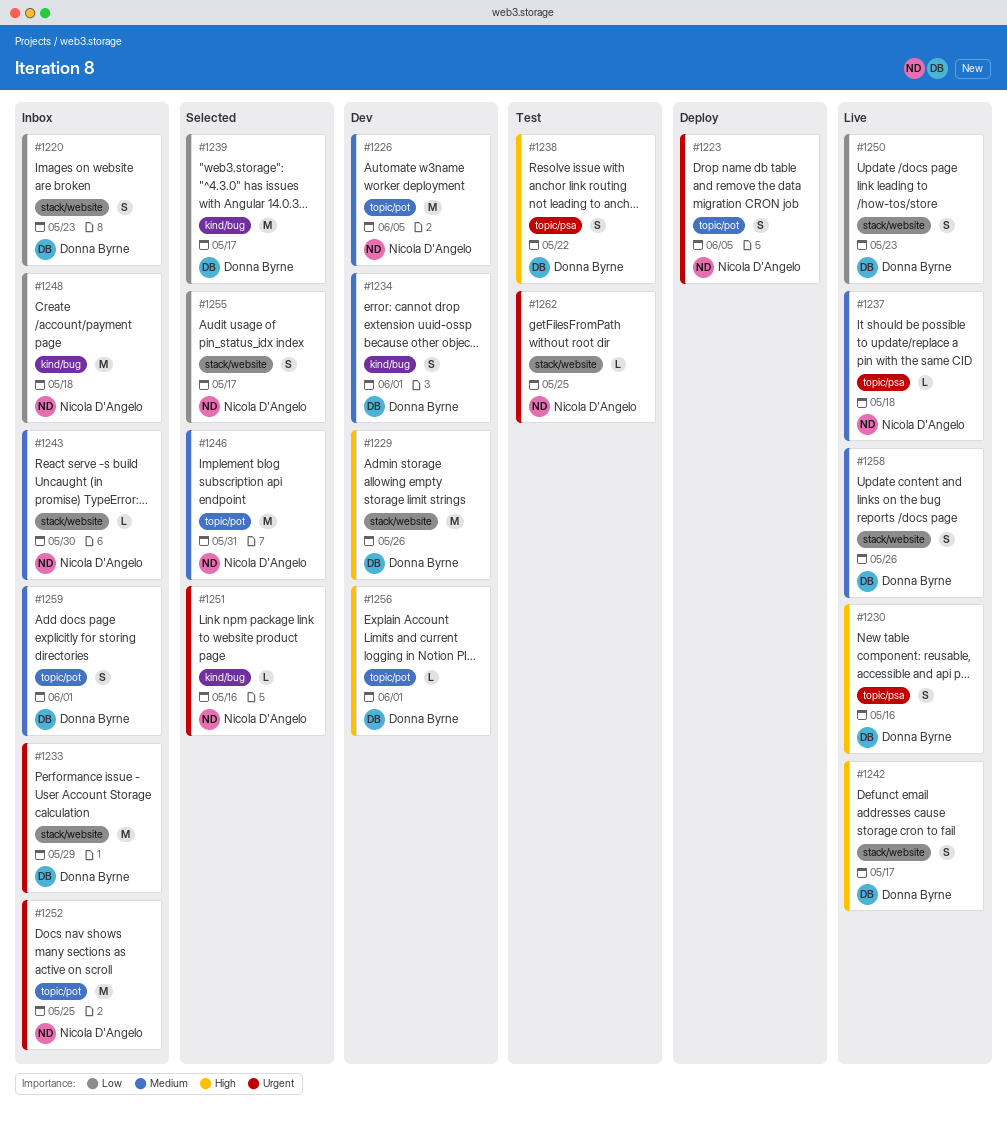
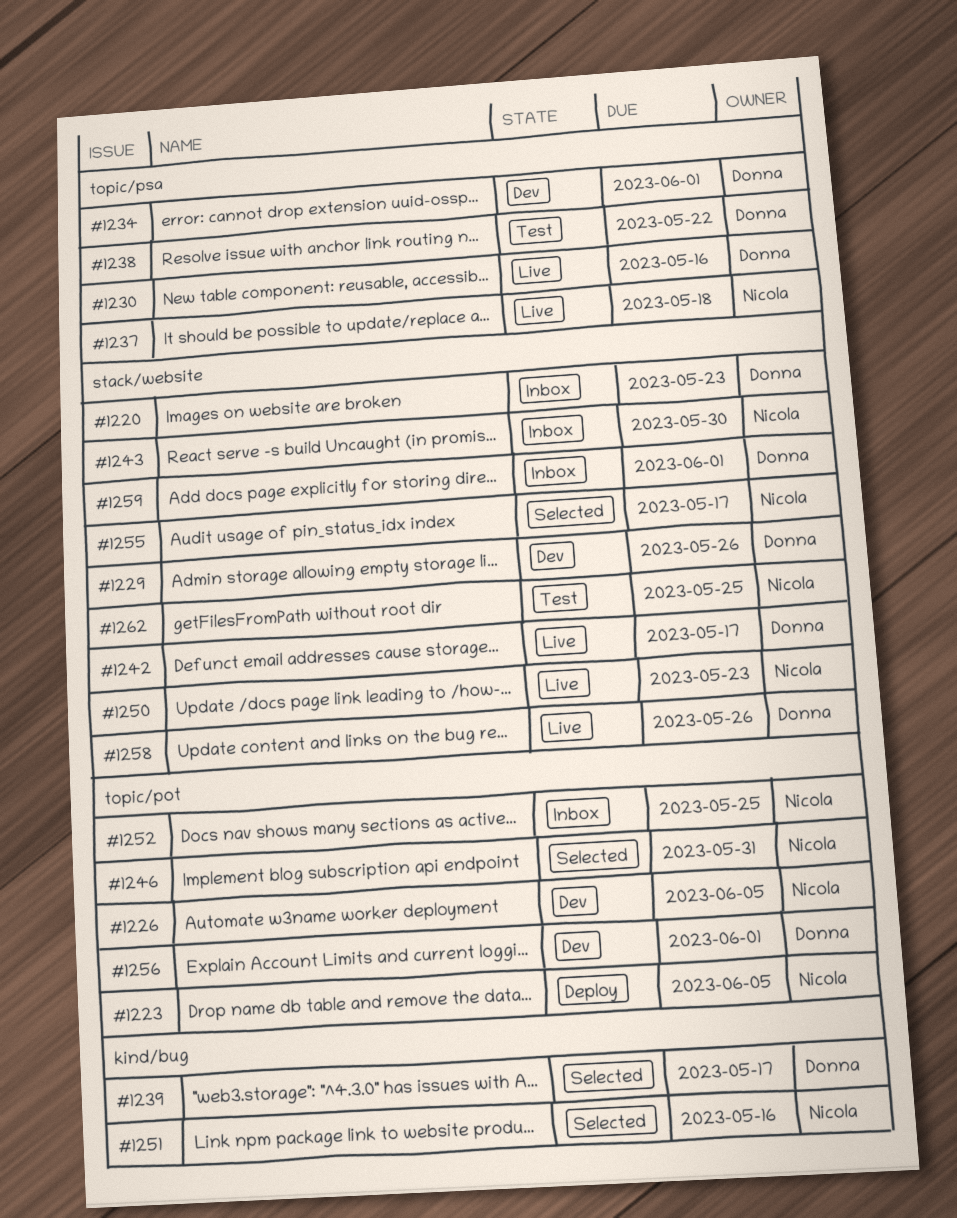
#1233: present -> none
#1234, label: kind/bug -> topic/psa
#1248: present -> none
#1250, owner: Donna Byrne -> Nicola D'Angelo
#1259, label: topic/pot -> stack/website

